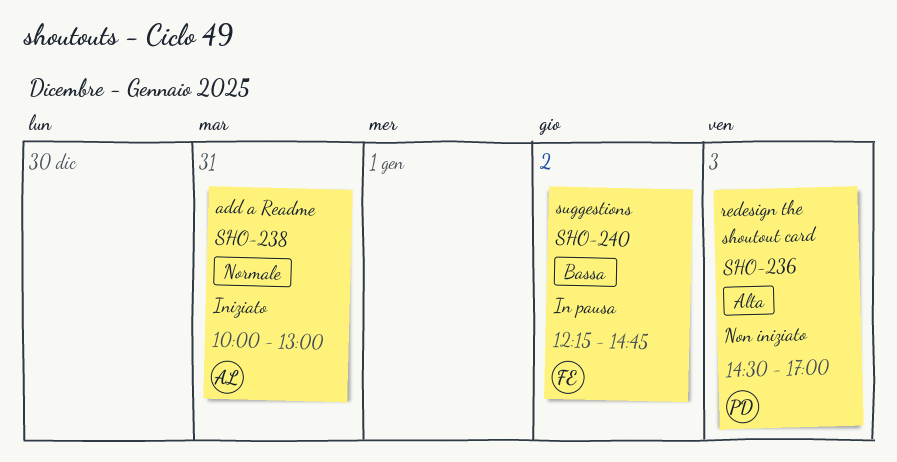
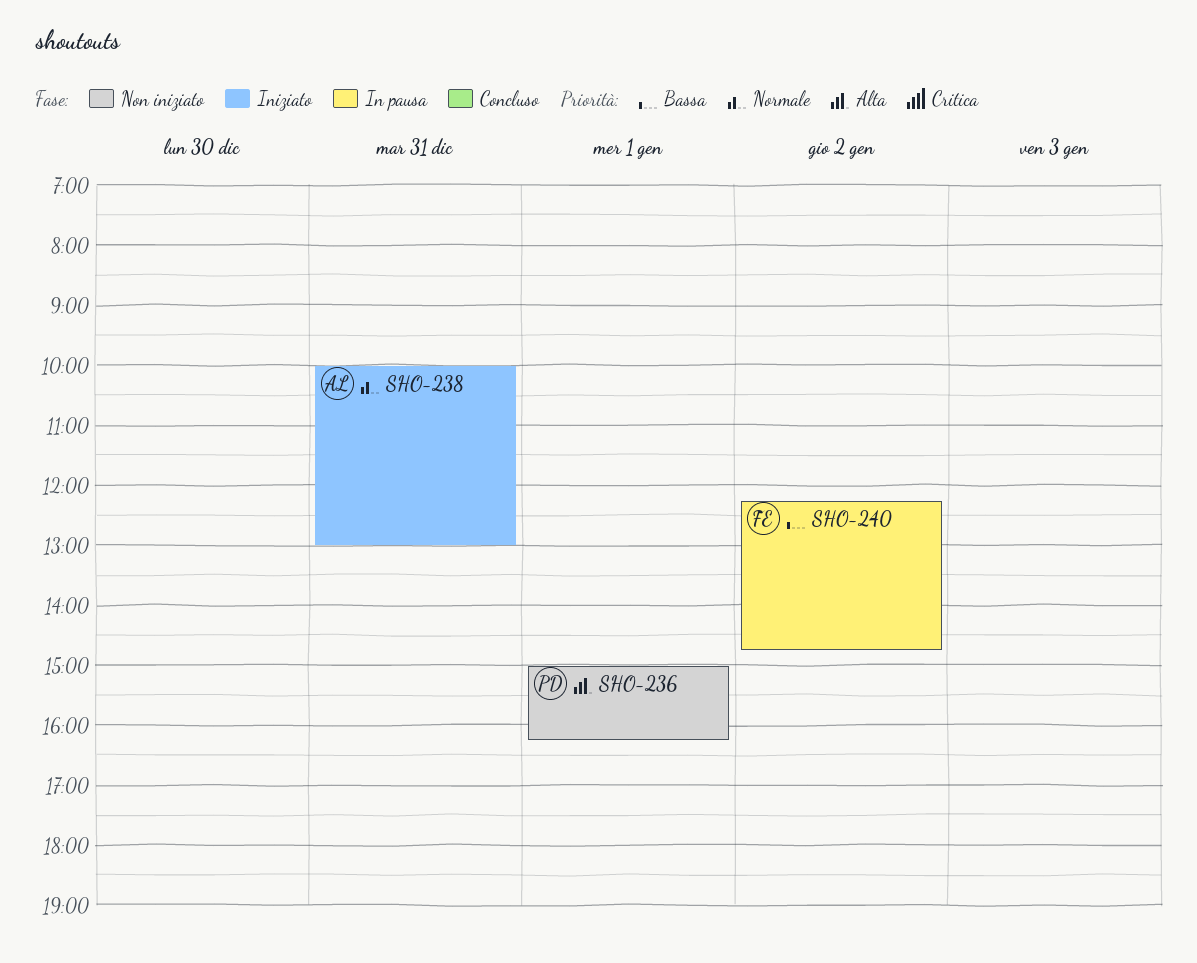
SHO-236, day: Jan 3 -> Jan 1
SHO-236, begins: 14:30 -> 15:00
SHO-236, ends: 17:00 -> 16:15

